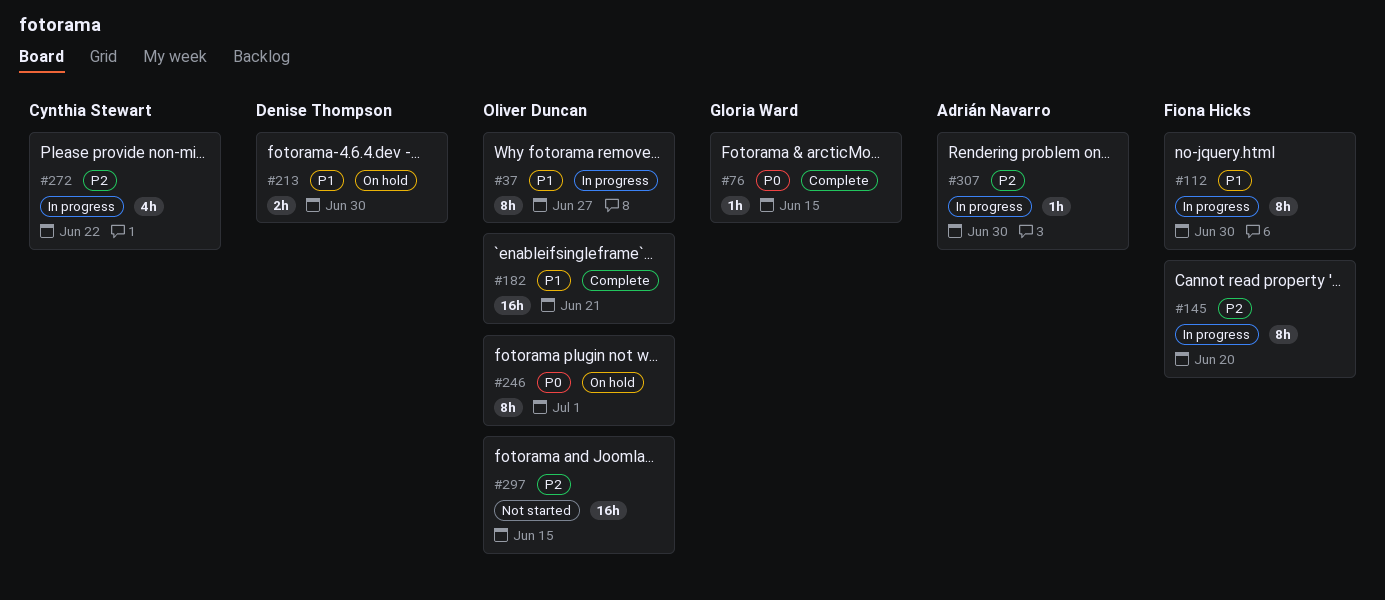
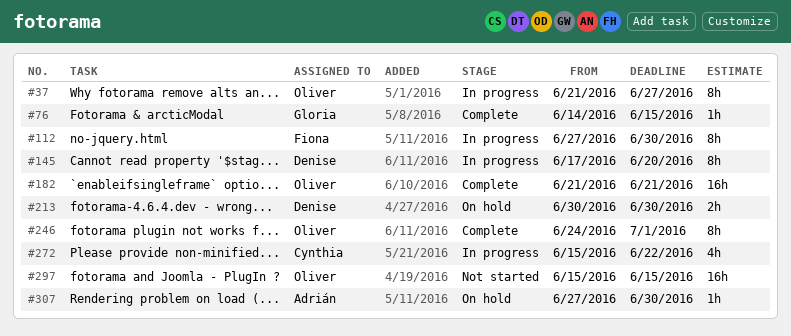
#145, owner: Fiona Hicks -> Denise Thompson
#246, status: On hold -> Complete
#307, status: In progress -> On hold

